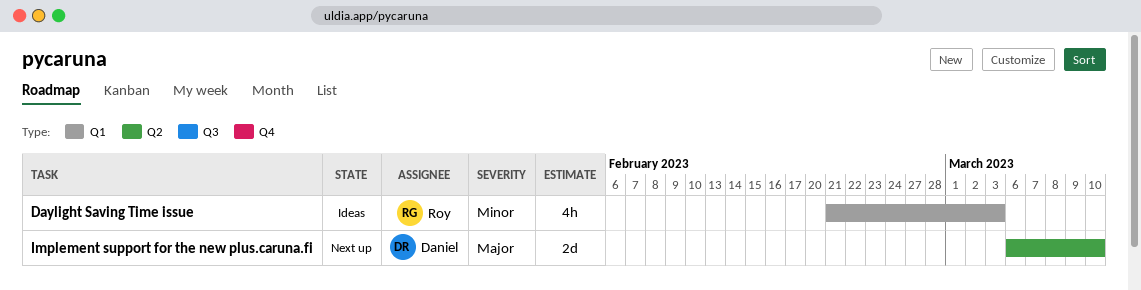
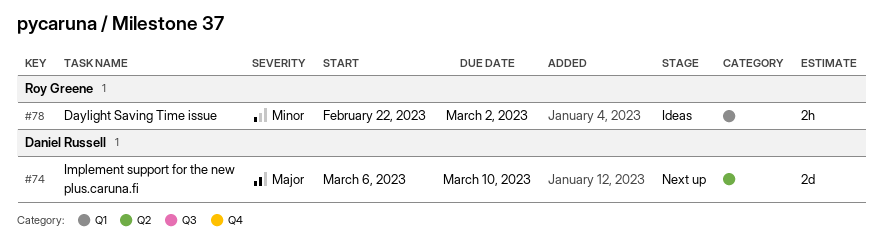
Daylight Saving Time issue, estimate: 4h -> 2h
Daylight Saving Time issue, start: Feb 21 -> Feb 22
Daylight Saving Time issue, due: Mar 3 -> Mar 2

